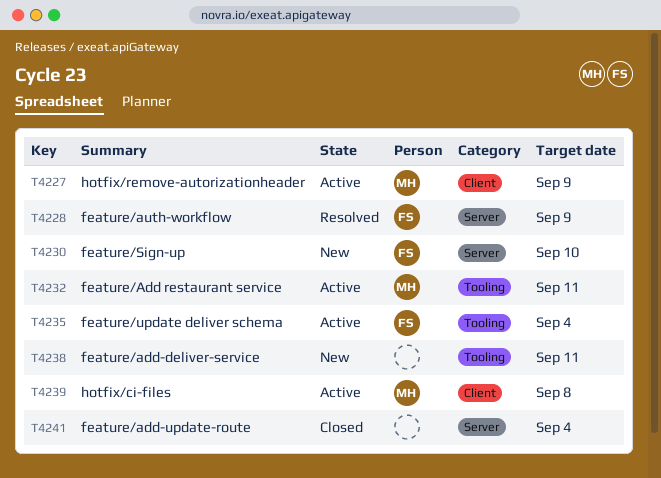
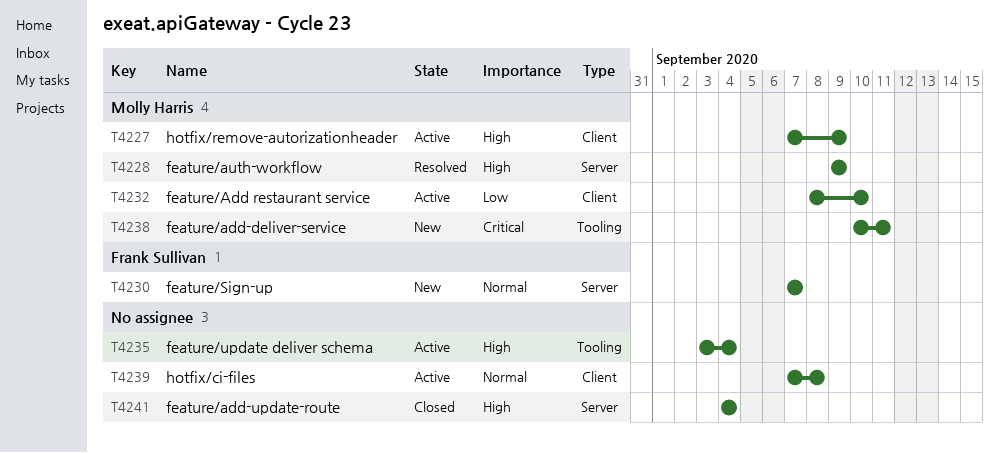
T4228, owner: Frank Sullivan -> Molly Harris
T4230, due: Sep 10 -> Sep 7
T4232, label: Tooling -> Client
T4232, due: Sep 11 -> Sep 10
T4235, owner: Frank Sullivan -> none
T4238, owner: none -> Molly Harris
T4239, owner: Molly Harris -> none

